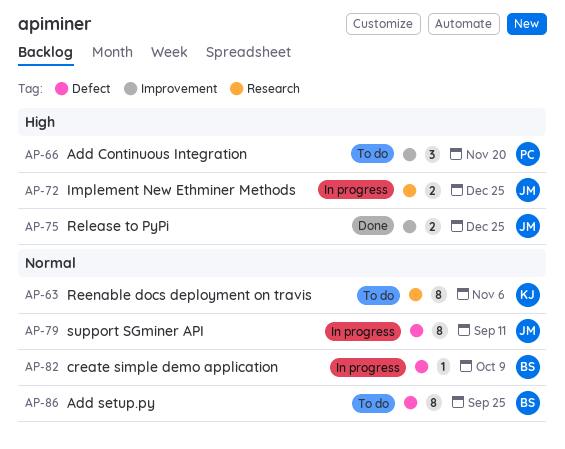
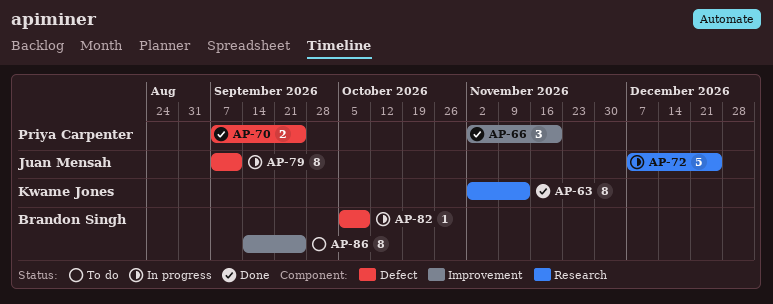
AP-63, status: To do -> Done
AP-63, due: Nov 6 -> Nov 13
AP-66, status: To do -> Done
AP-70: none -> present
AP-72, estimate: 2 -> 5
AP-75: present -> none
AP-86, label: Defect -> Improvement

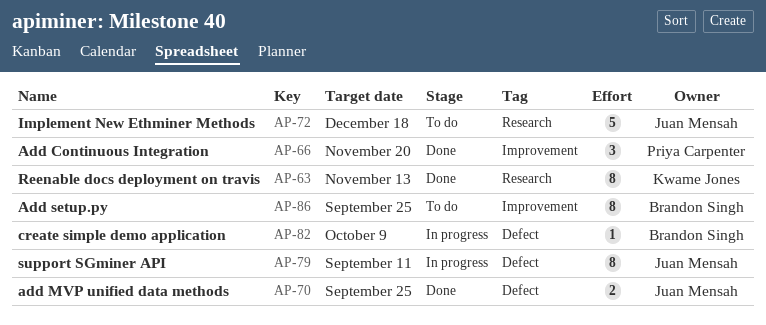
AP-70, owner: Priya Carpenter -> Juan Mensah
AP-72, status: In progress -> To do
AP-72, due: Dec 25 -> Dec 18

